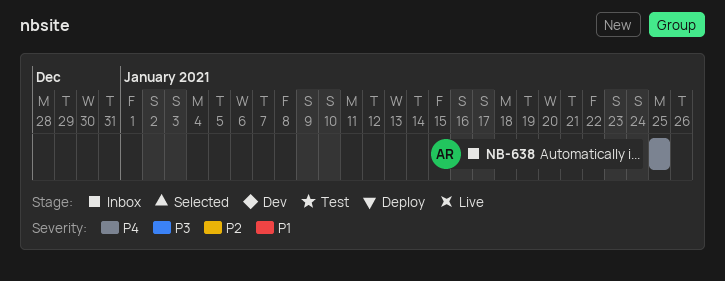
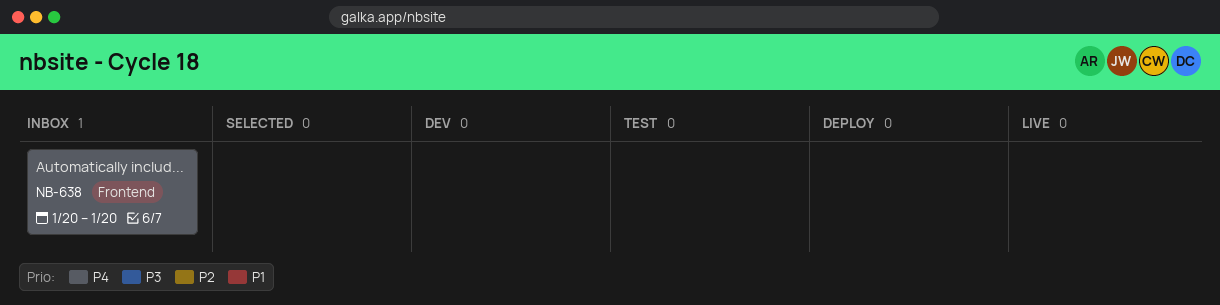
NB-638, start: Jan 25 -> Jan 20
NB-638, due: Jan 25 -> Jan 20

